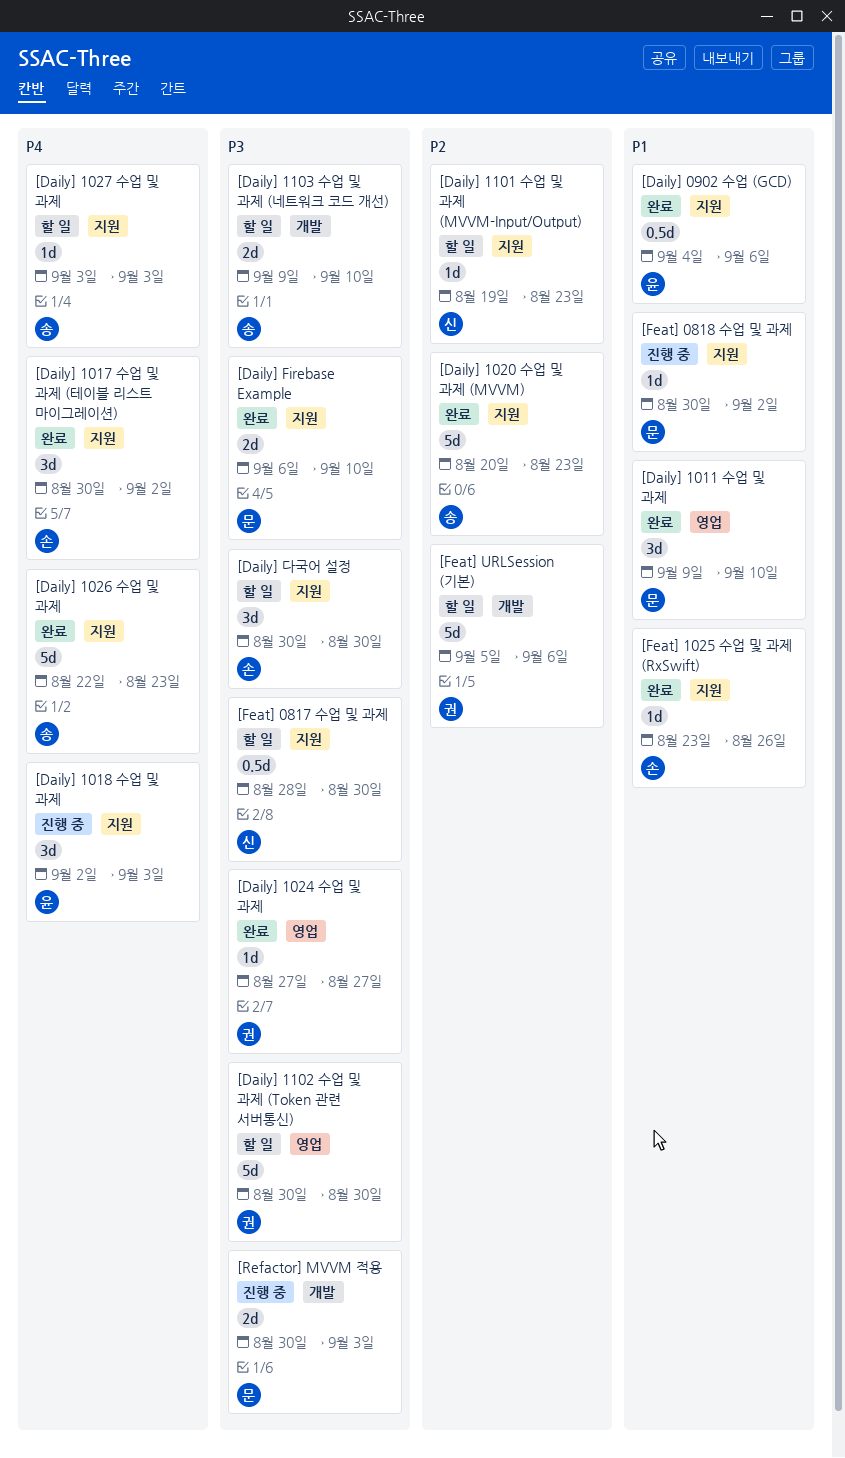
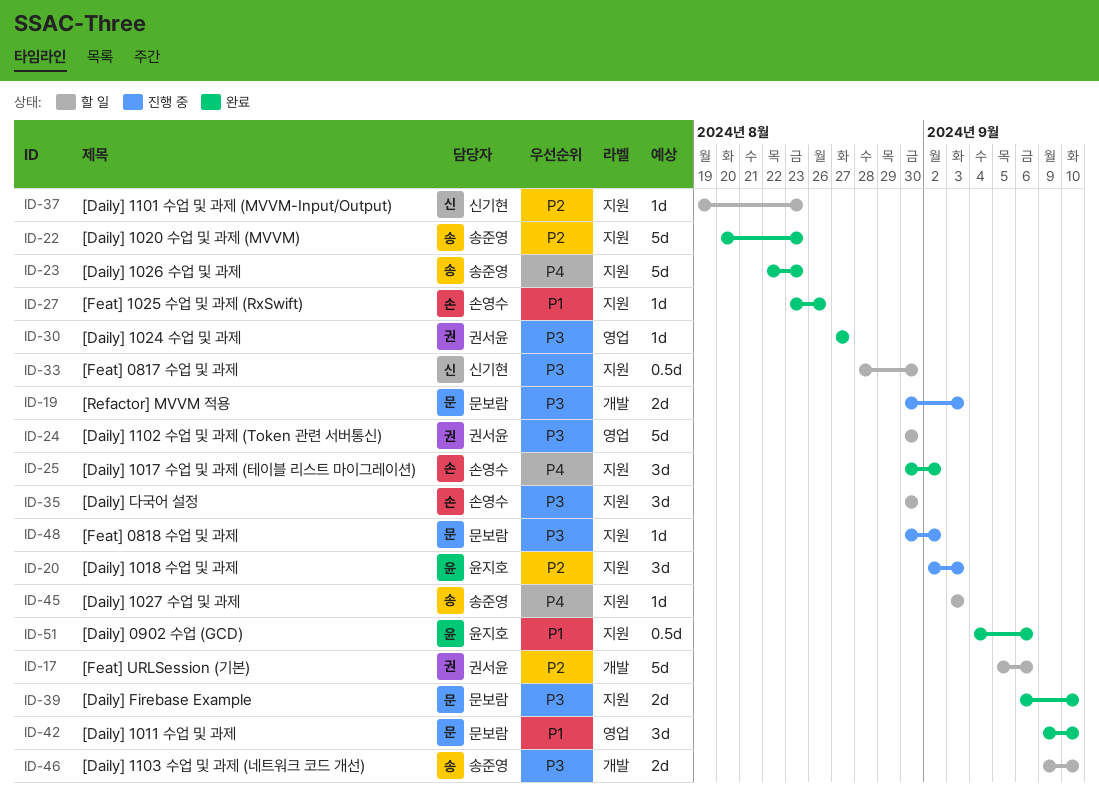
[Daily] 1018 수업 및 과제, priority: P4 -> P2
[Feat] 0818 수업 및 과제, priority: P1 -> P3

